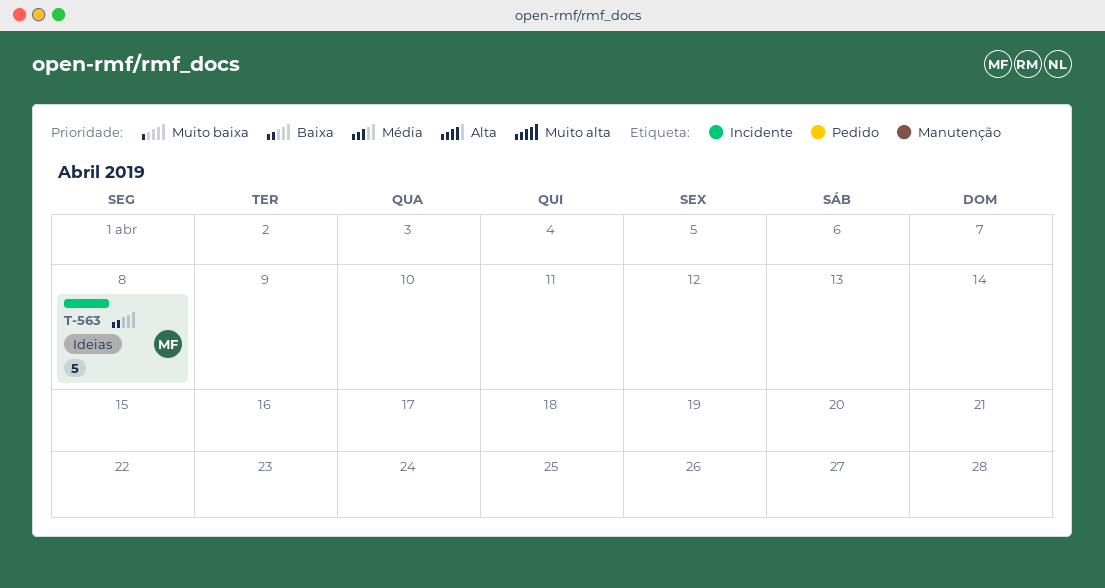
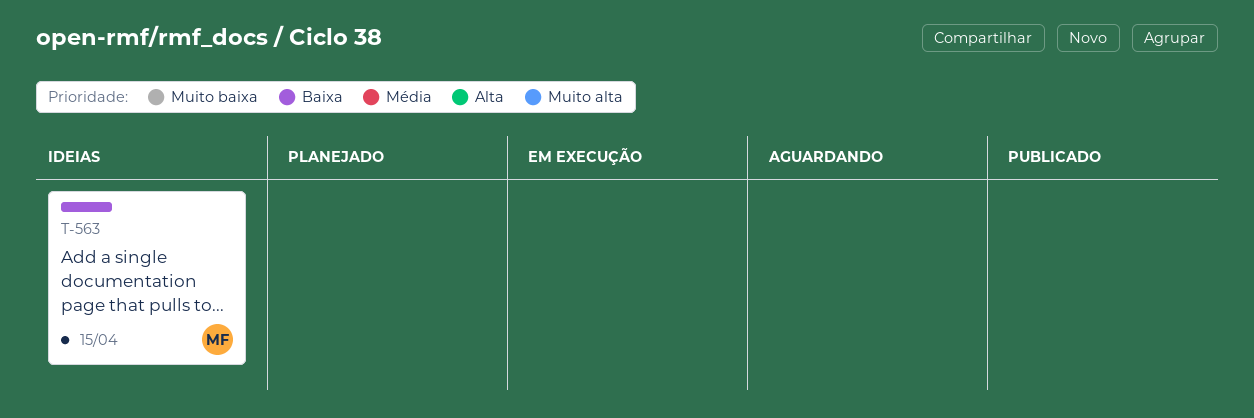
T-563, estimate: 5 -> 1
T-563, due: Apr 8 -> Apr 15

